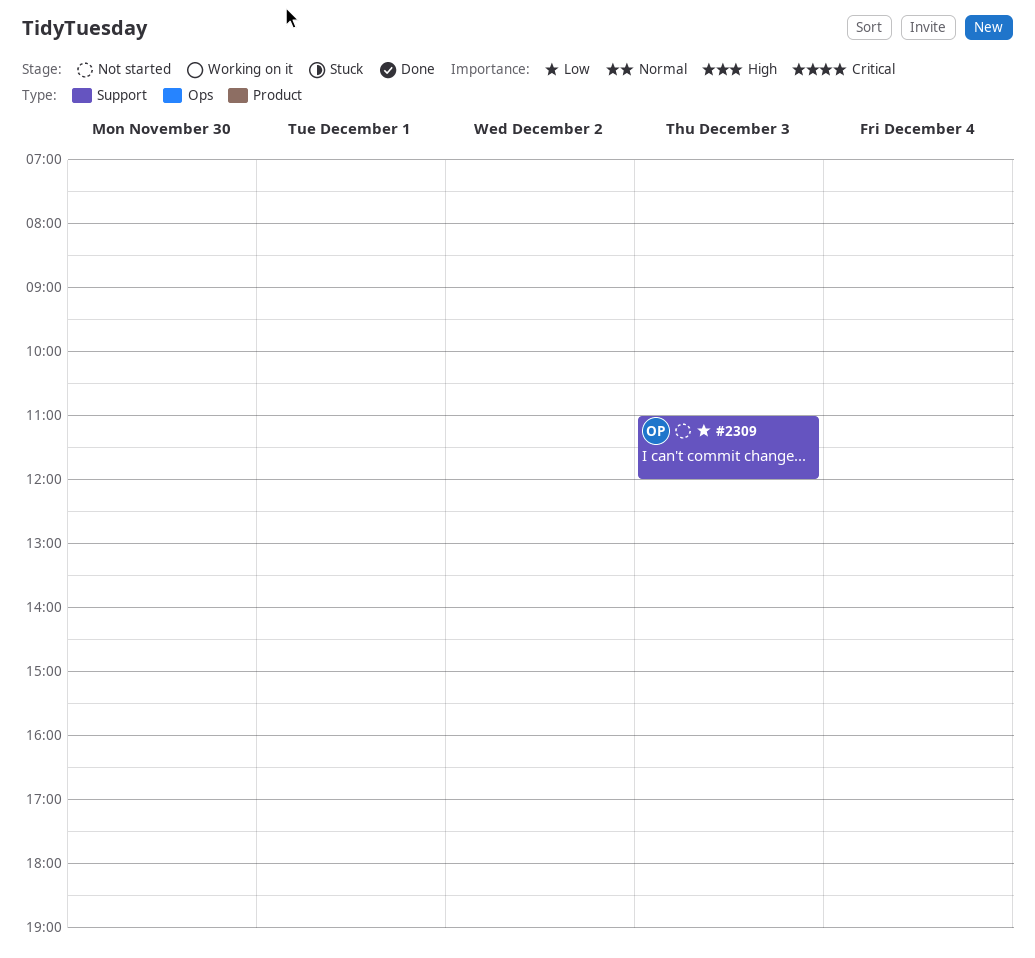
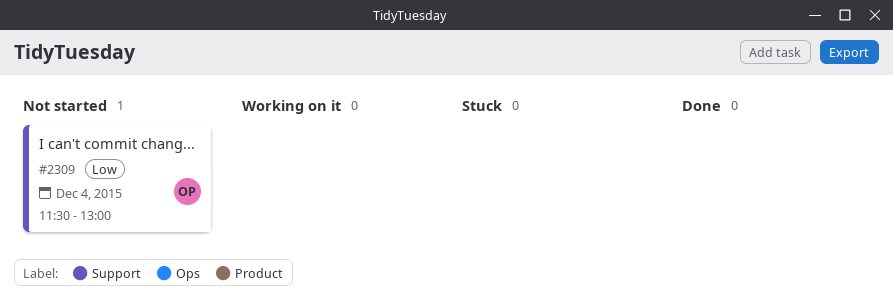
#2309, day: Dec 3 -> Dec 4
#2309, begins: 11:00 -> 11:30
#2309, ends: 12:00 -> 13:00

